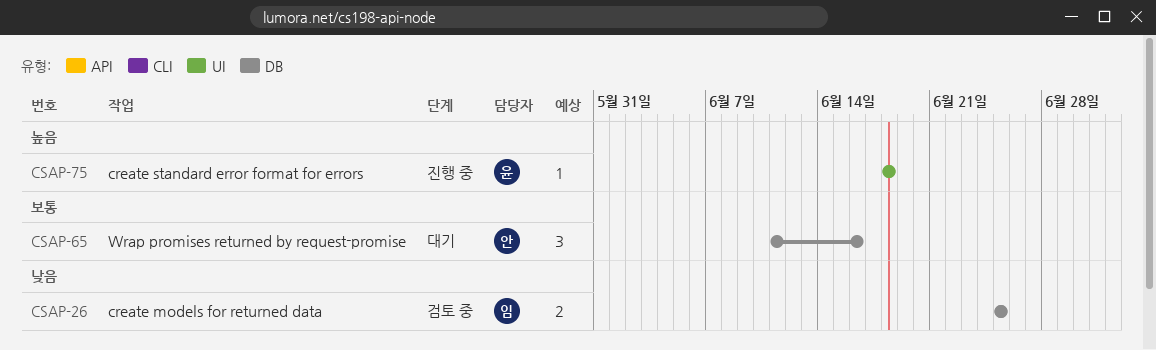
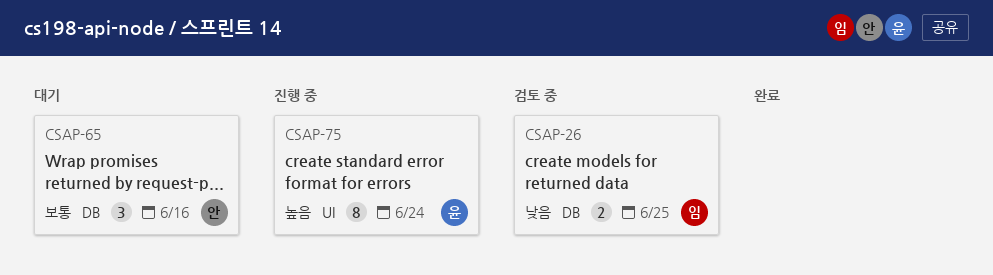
CSAP-75, estimate: 1 -> 8
CSAP-75, due: Jun 18 -> Jun 24

